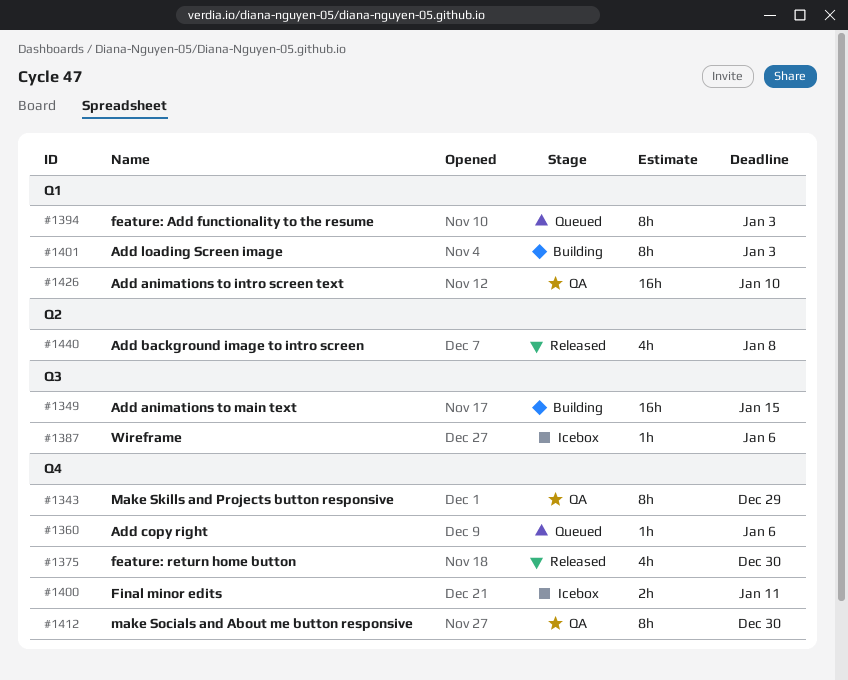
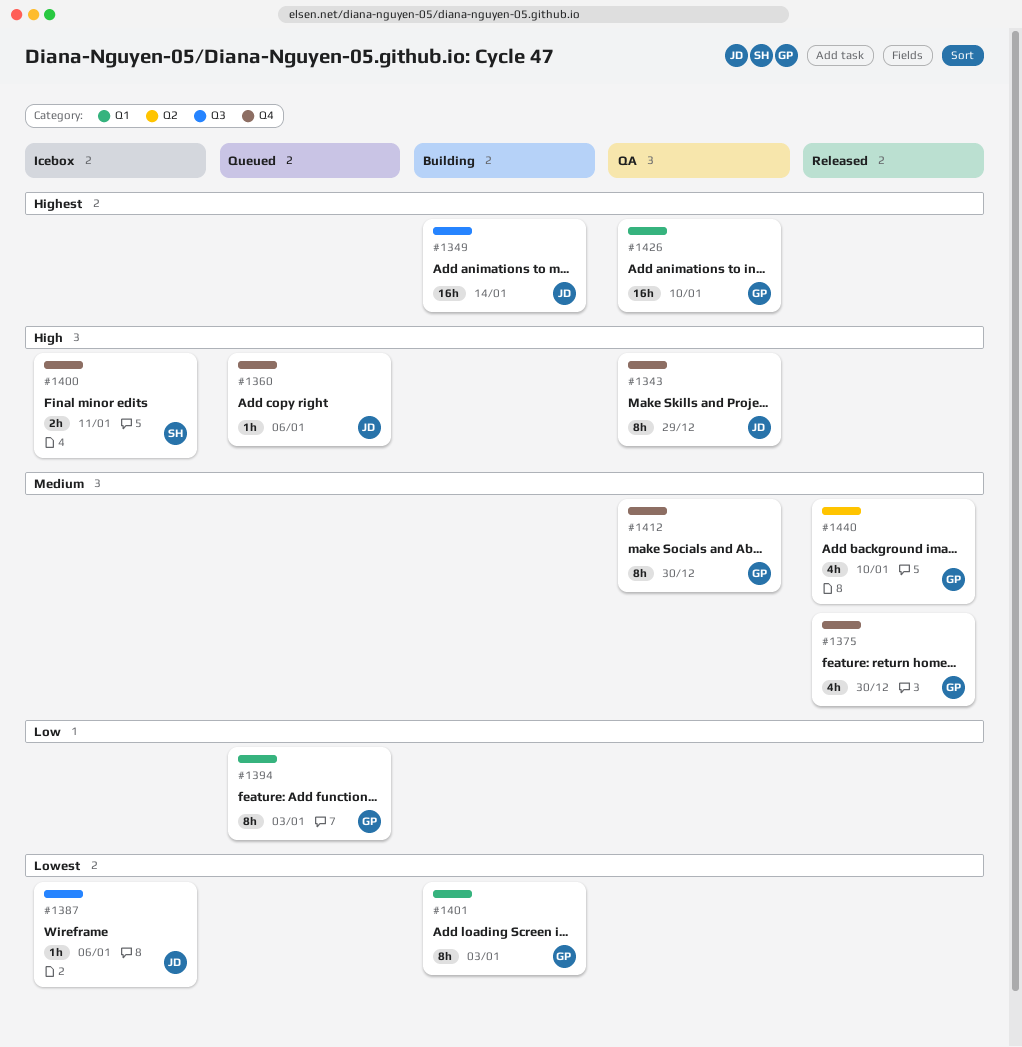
#1349, due: Jan 15 -> Jan 14
#1440, due: Jan 8 -> Jan 10

